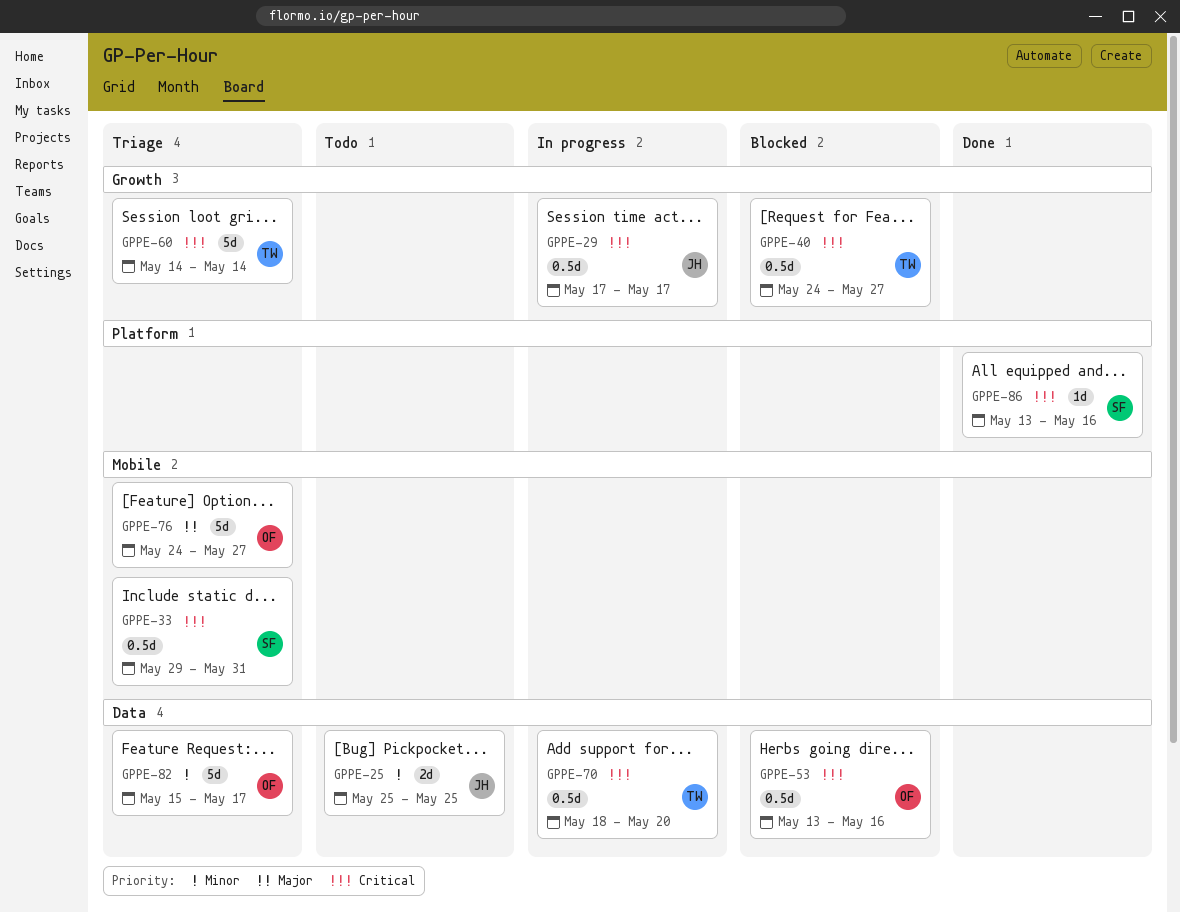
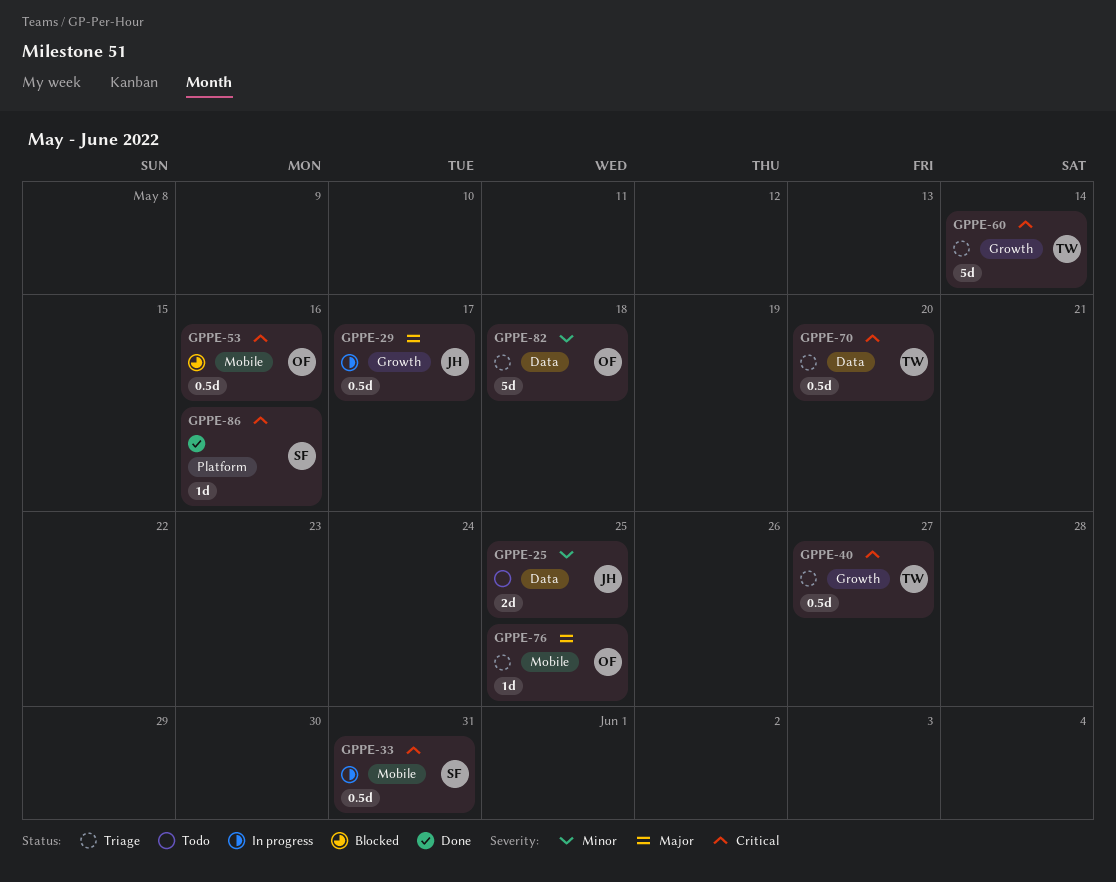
GPPE-29, priority: Critical -> Major
GPPE-33, status: Triage -> In progress
GPPE-40, status: Blocked -> Triage
GPPE-53, label: Data -> Mobile
GPPE-70, status: In progress -> Triage
GPPE-76, estimate: 5d -> 1d
GPPE-76, due: May 27 -> May 25
GPPE-82, due: May 17 -> May 18

